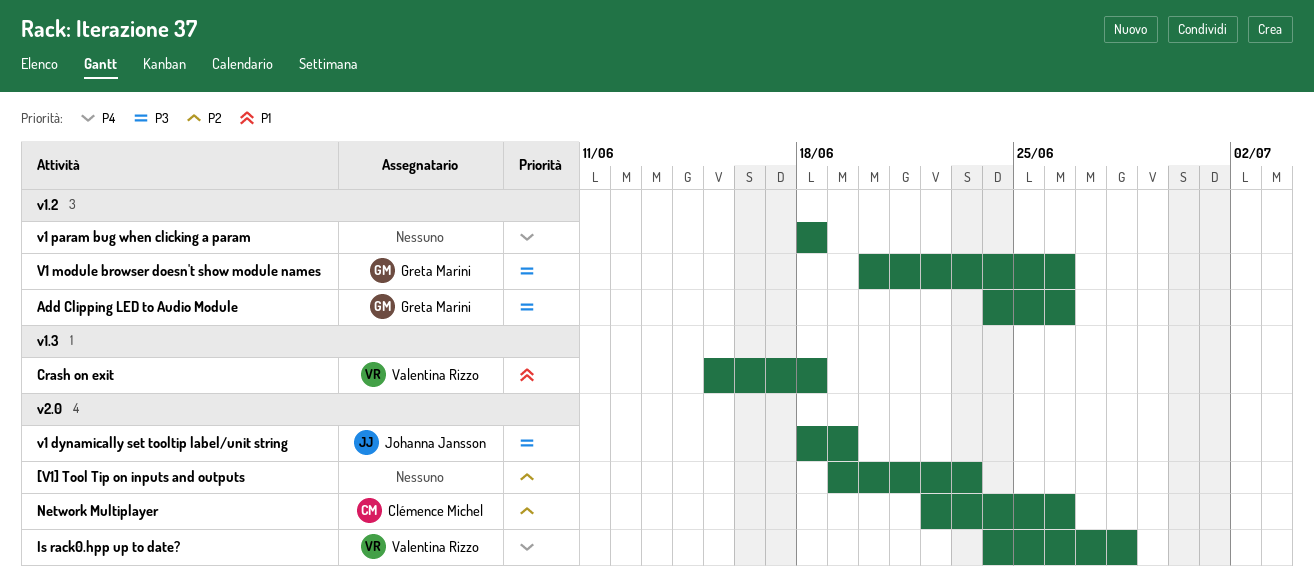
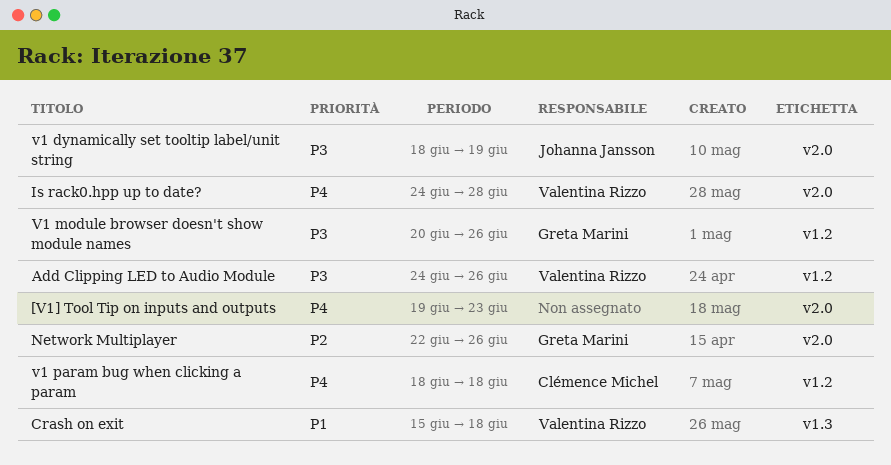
[V1] Tool Tip on inputs and outputs, priority: P2 -> P4
Add Clipping LED to Audio Module, owner: Greta Marini -> Valentina Rizzo
Network Multiplayer, owner: Clémence Michel -> Greta Marini
v1 param bug when clicking a param, owner: none -> Clémence Michel

